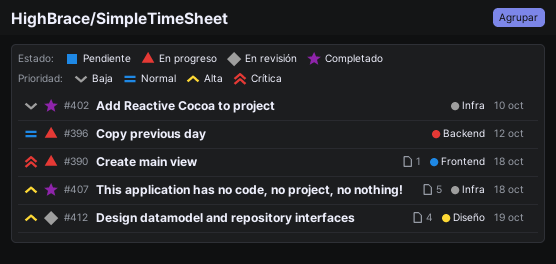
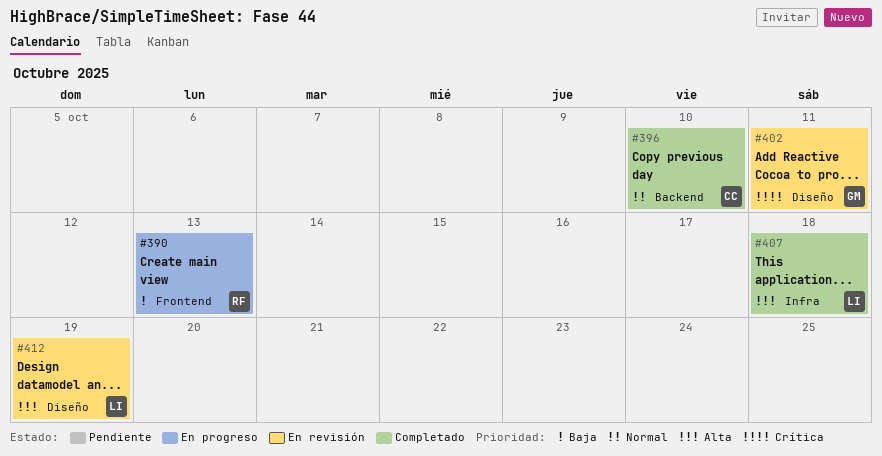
#390, priority: Crítica -> Baja
#390, due: Oct 18 -> Oct 13
#396, status: En progreso -> Completado
#396, due: Oct 12 -> Oct 10
#402, status: Completado -> En revisión
#402, priority: Baja -> Crítica
#402, label: Infra -> Diseño
#402, due: Oct 10 -> Oct 11

